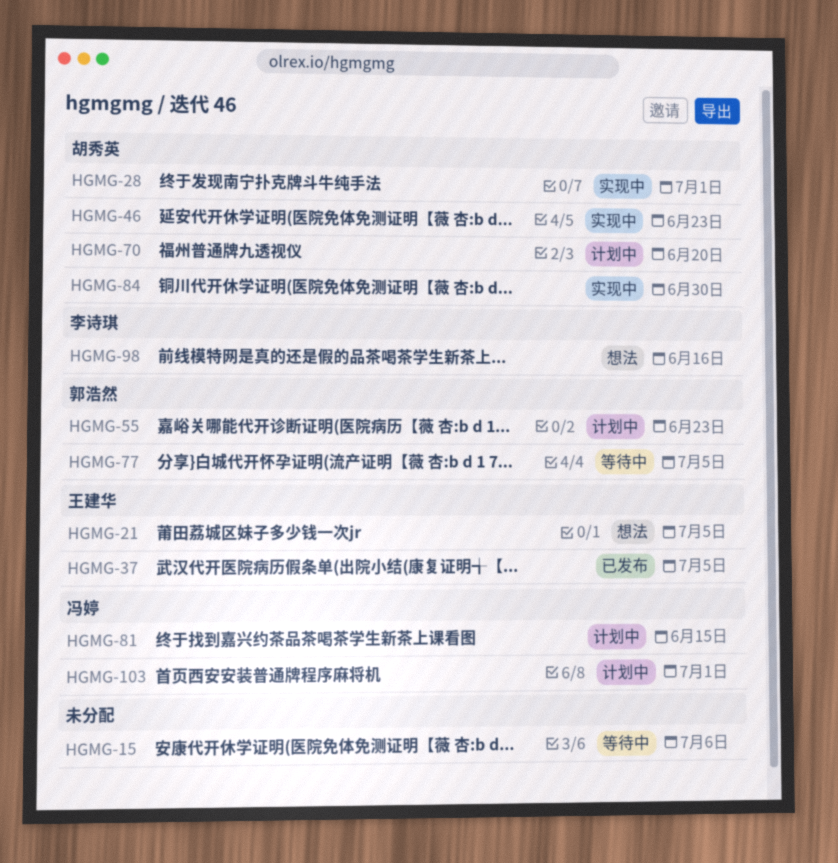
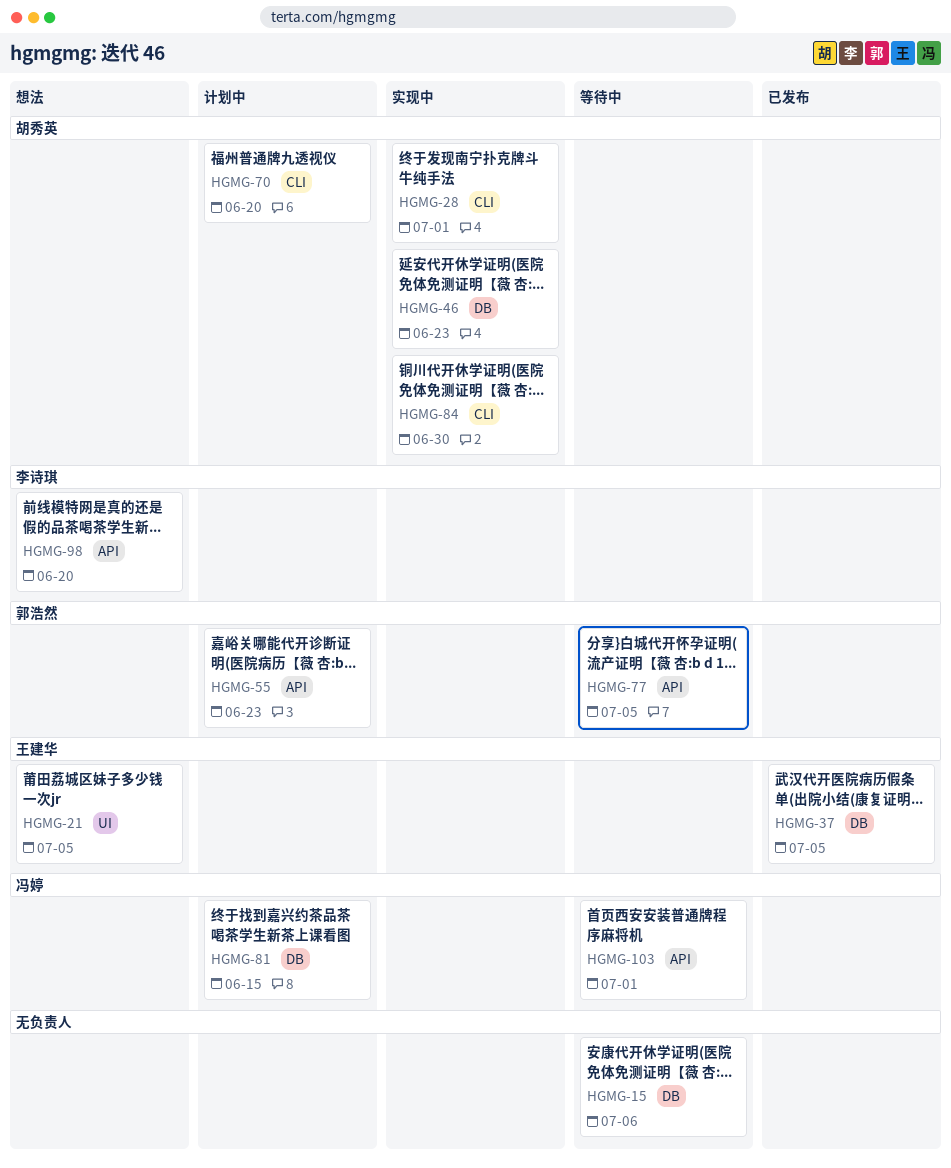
HGMG-98, due: Jun 16 -> Jun 20
HGMG-103, status: 计划中 -> 等待中

